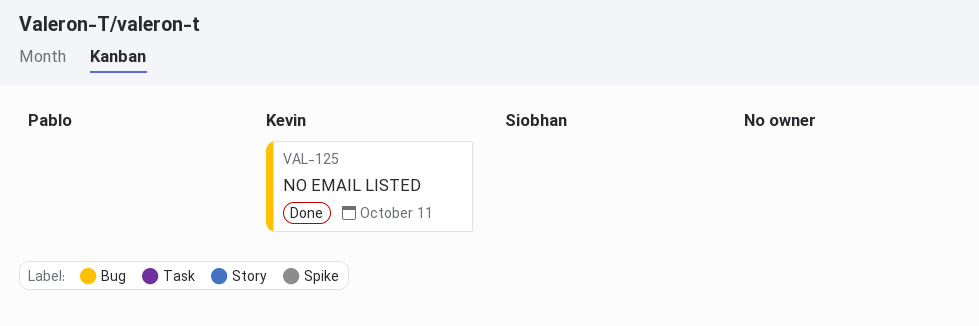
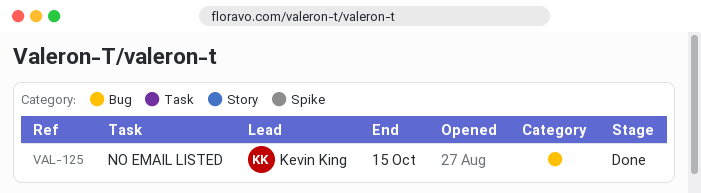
VAL-125, due: Oct 11 -> Oct 15

